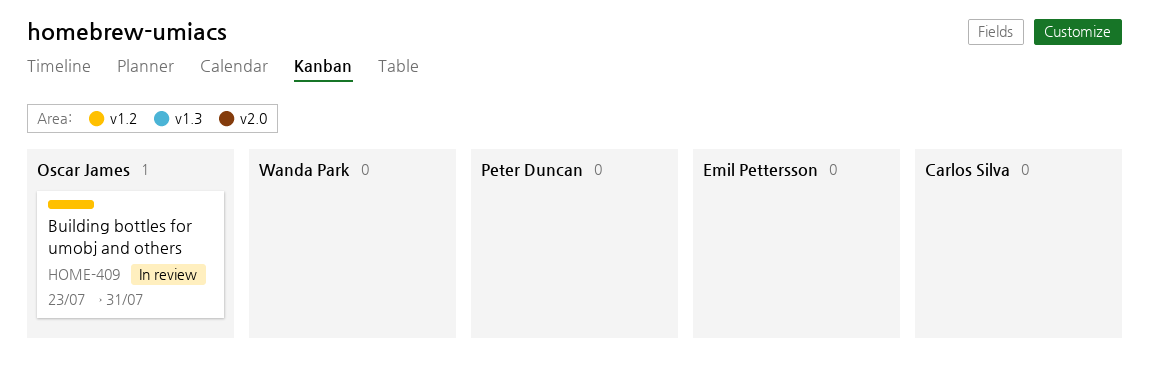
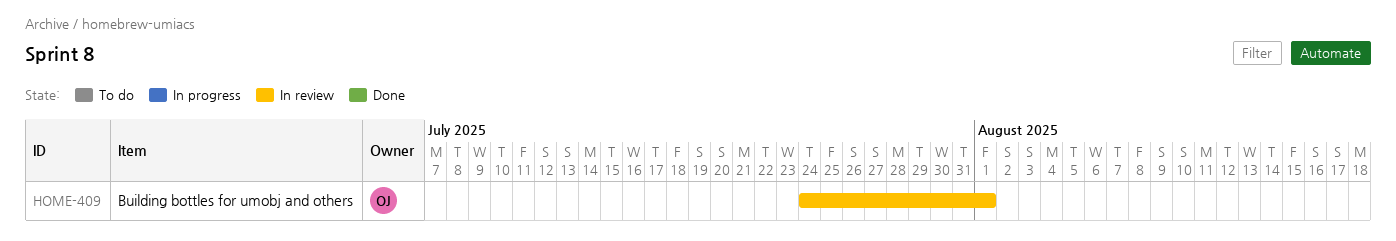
HOME-409, start: Jul 23 -> Jul 24
HOME-409, due: Jul 31 -> Aug 1

